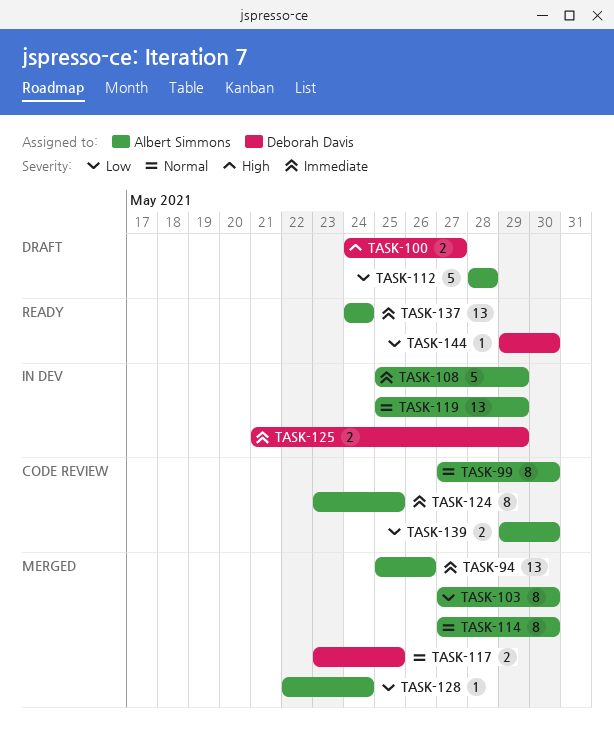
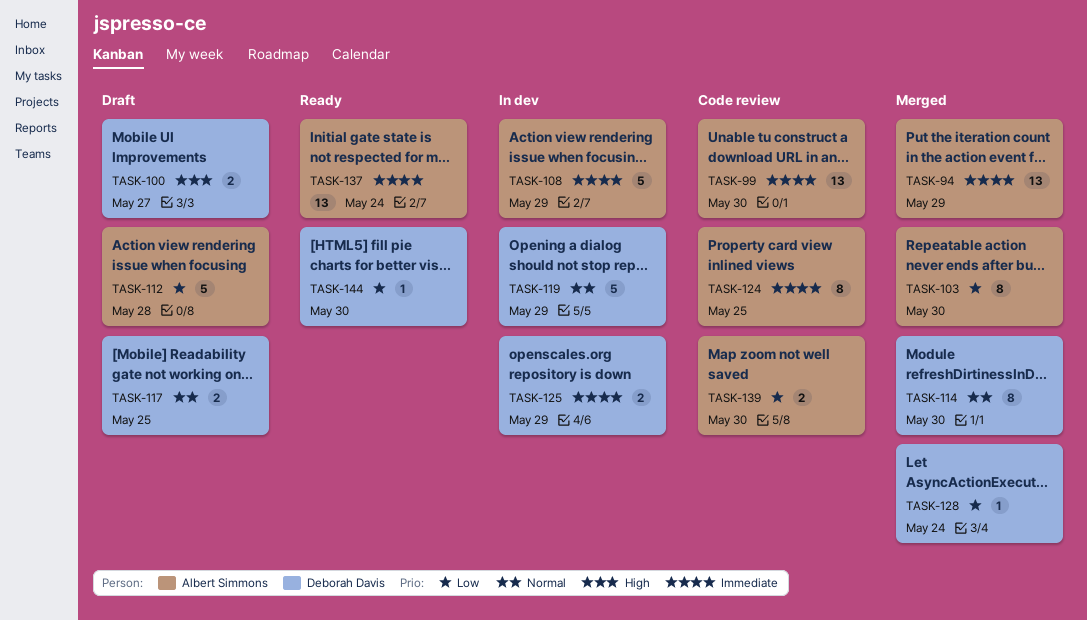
TASK-94, due: May 26 -> May 29
TASK-99, priority: Normal -> Immediate
TASK-99, estimate: 8 -> 13
TASK-114, owner: Albert Simmons -> Deborah Davis
TASK-117, status: Merged -> Draft
TASK-119, owner: Albert Simmons -> Deborah Davis
TASK-119, estimate: 13 -> 5
TASK-128, owner: Albert Simmons -> Deborah Davis

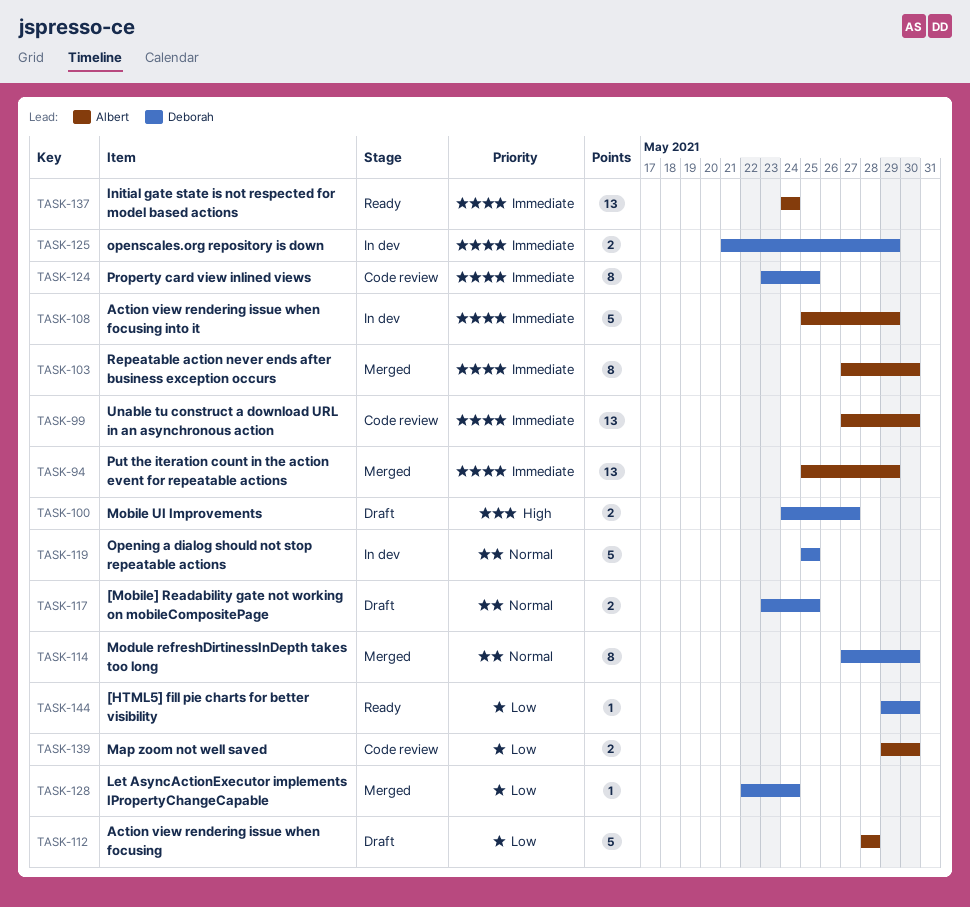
TASK-103, priority: Low -> Immediate
TASK-119, due: May 29 -> May 25
TASK-124, owner: Albert Simmons -> Deborah Davis

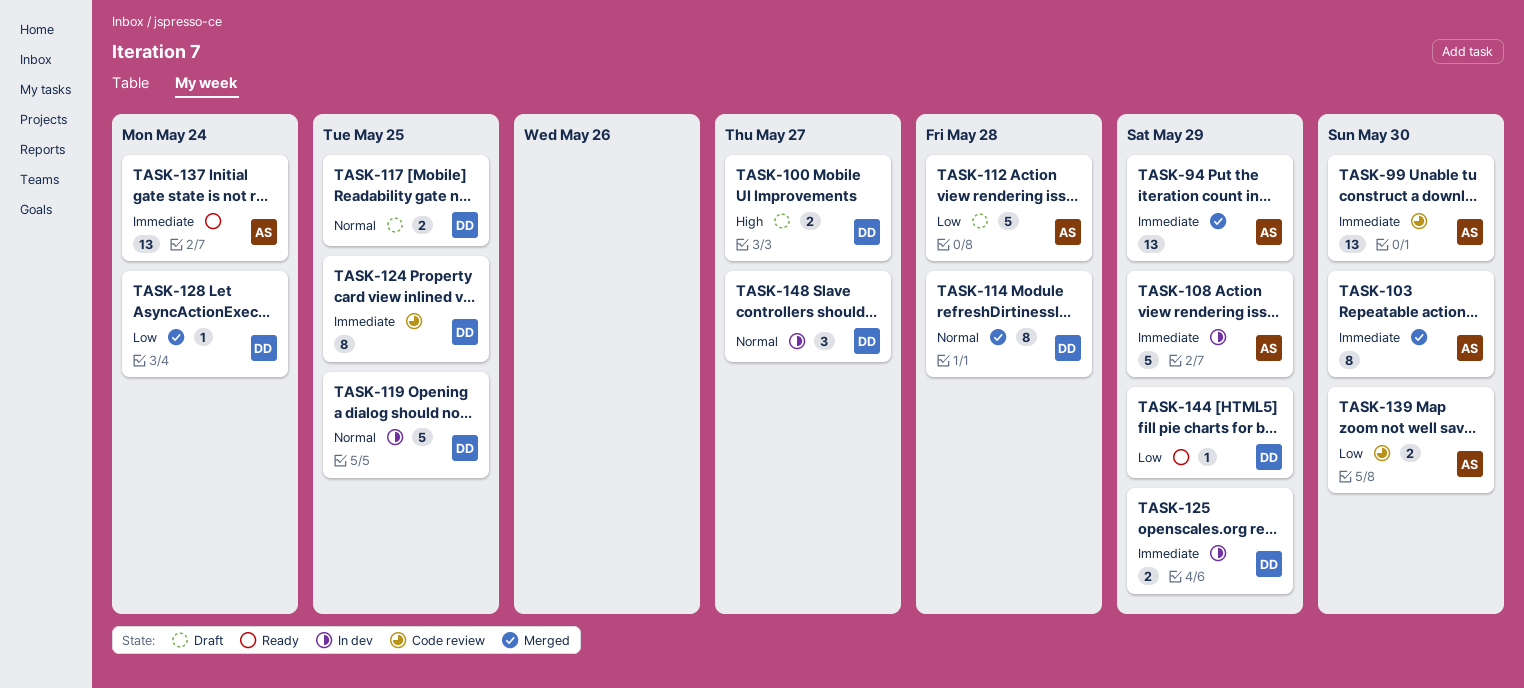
TASK-114, due: May 30 -> May 28
TASK-144, due: May 30 -> May 29
TASK-148: none -> present

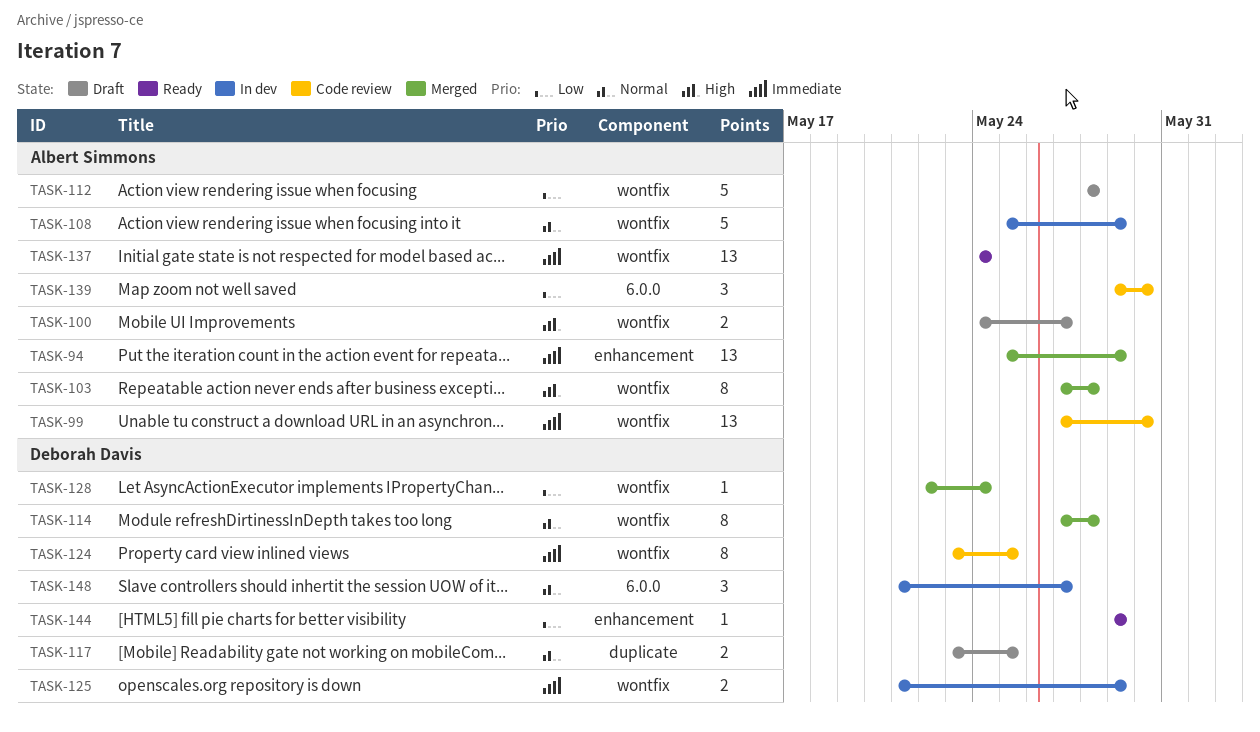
TASK-100, owner: Deborah Davis -> Albert Simmons
TASK-103, priority: Immediate -> High
TASK-103, due: May 30 -> May 28
TASK-108, priority: Immediate -> Normal
TASK-119: present -> none
TASK-139, estimate: 2 -> 3

